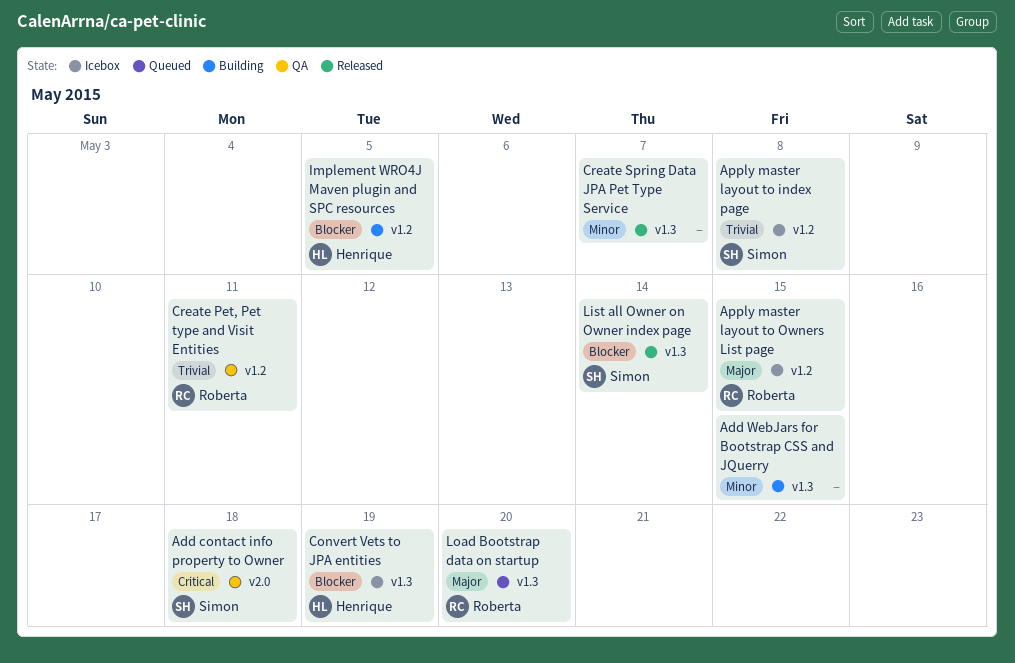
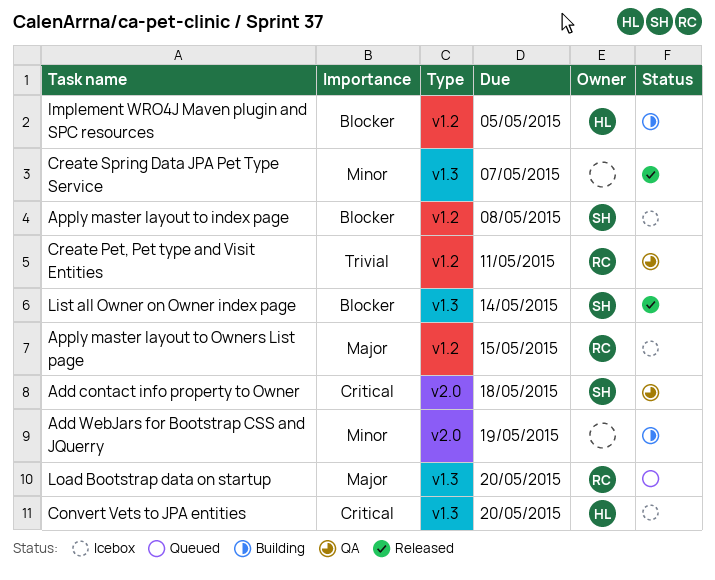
Add WebJars for Bootstrap CSS and JQuerry, label: v1.3 -> v2.0
Add WebJars for Bootstrap CSS and JQuerry, due: May 15 -> May 19
Apply master layout to index page, priority: Trivial -> Blocker
Convert Vets to JPA entities, priority: Blocker -> Critical
Convert Vets to JPA entities, due: May 19 -> May 20

